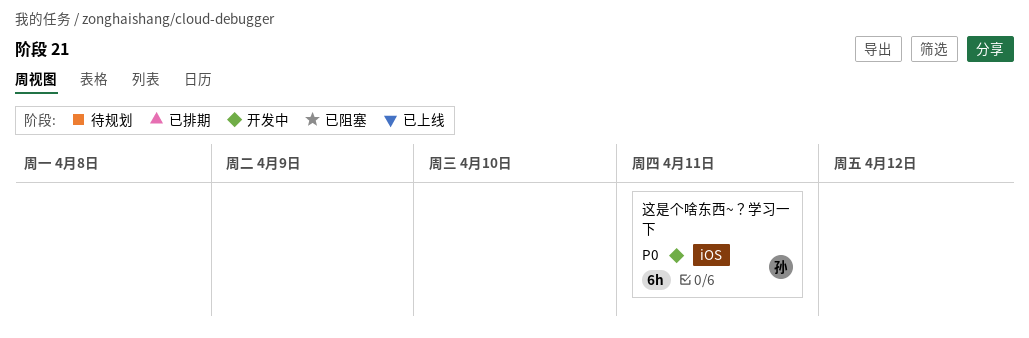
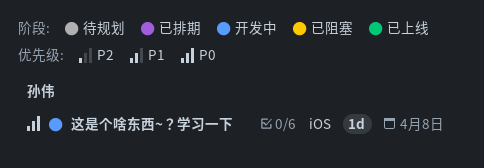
这是个啥东西~？学习一下, estimate: 6h -> 1d
这是个啥东西~？学习一下, due: Apr 11 -> Apr 8

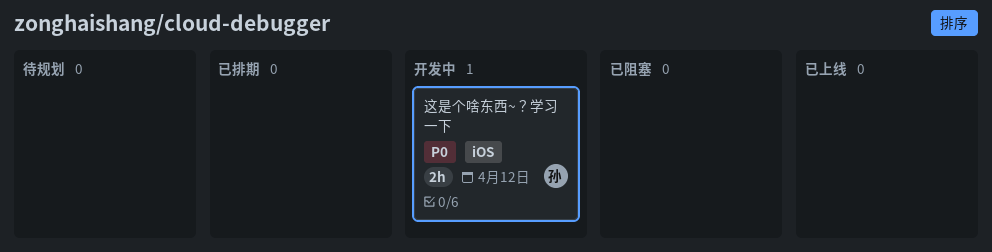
这是个啥东西~？学习一下, estimate: 1d -> 2h
这是个啥东西~？学习一下, due: Apr 8 -> Apr 12

